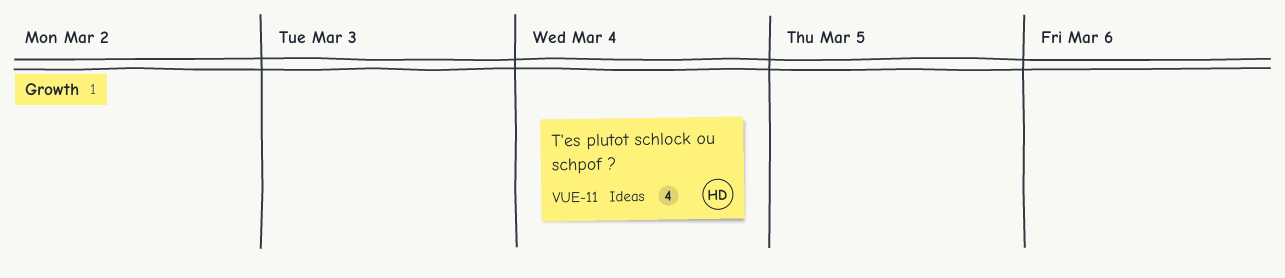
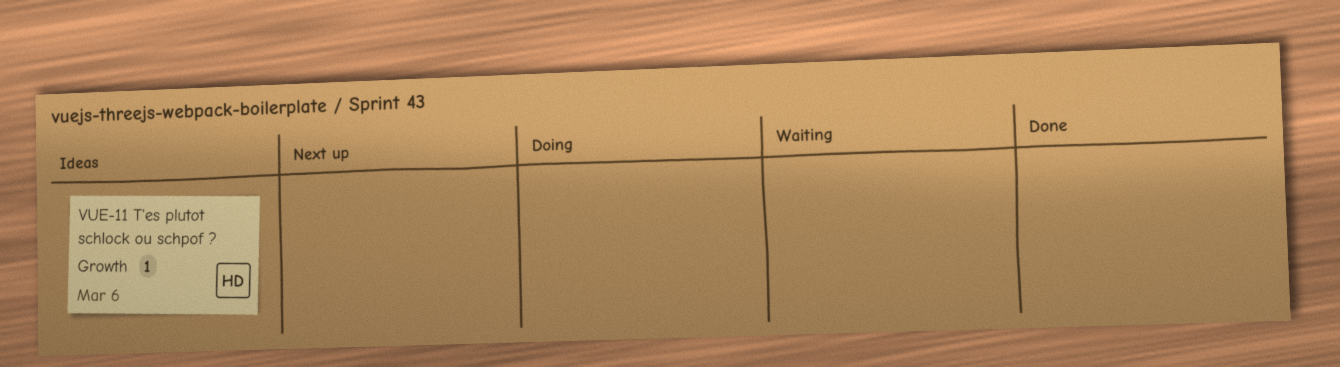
VUE-11, estimate: 4 -> 1
VUE-11, due: Mar 4 -> Mar 6

